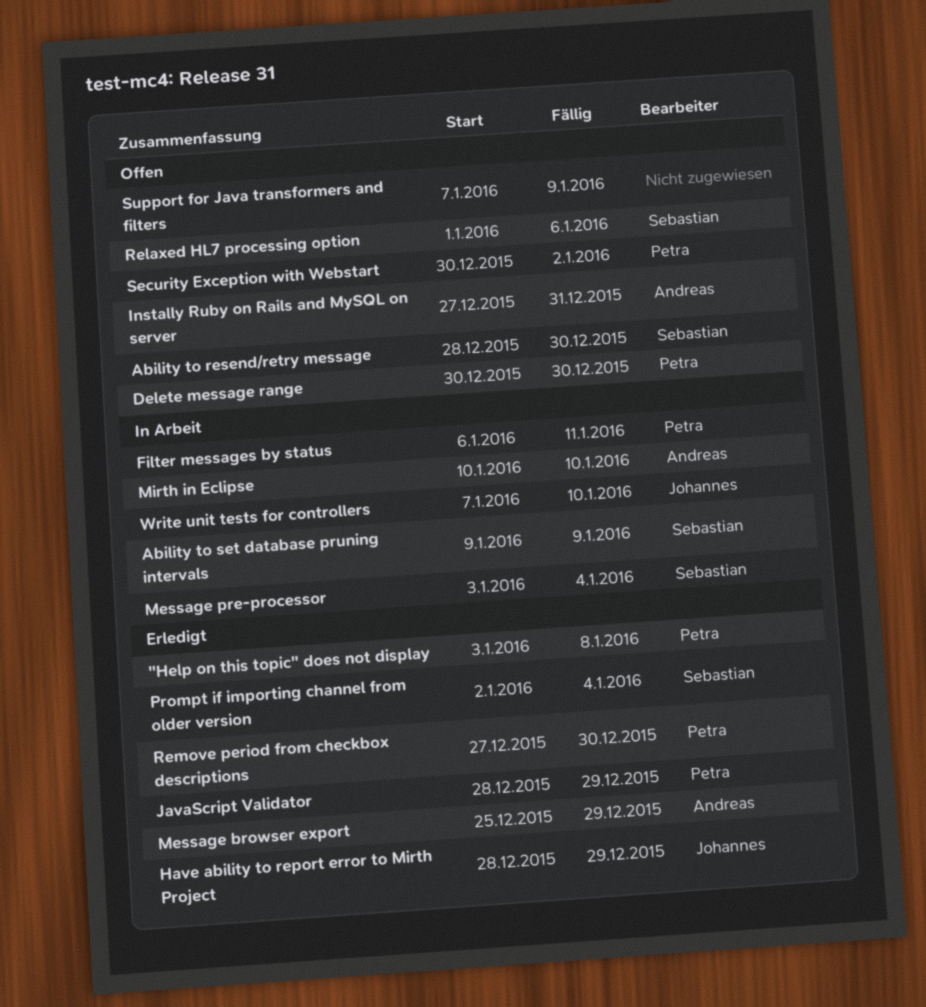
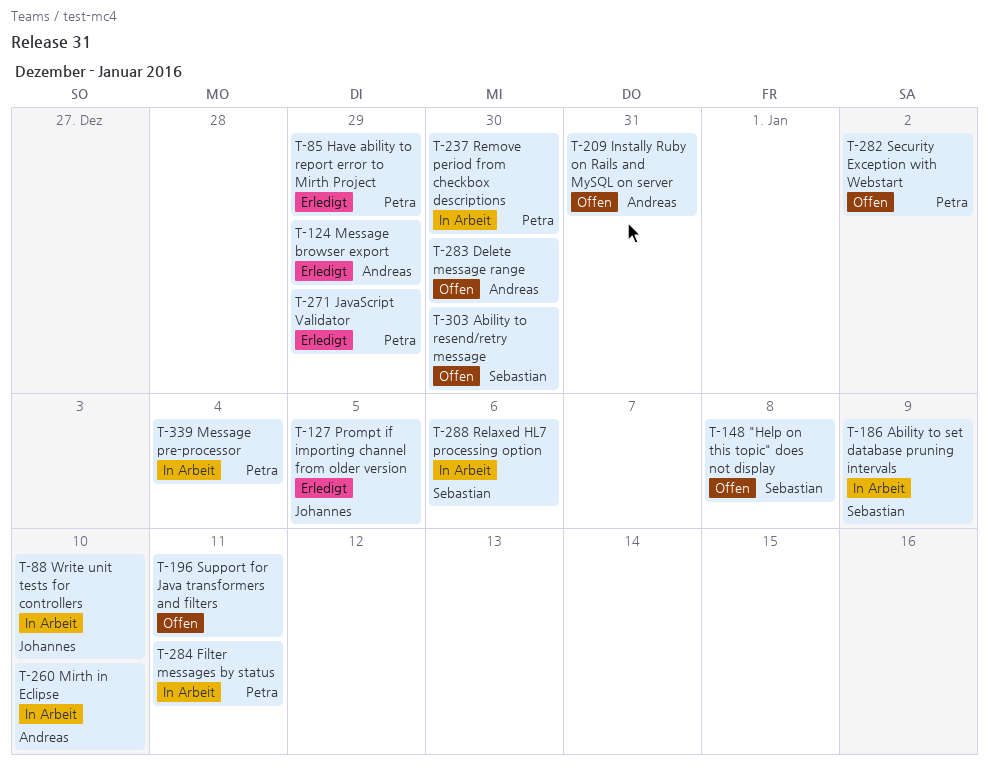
"Help on this topic" does not display, status: Erledigt -> Offen
"Help on this topic" does not display, owner: Petra -> Sebastian
Delete message range, owner: Petra -> Andreas
Have ability to report error to Mirth Project, owner: Johannes -> Petra
Message pre-processor, owner: Sebastian -> Petra
Prompt if importing channel from older version, owner: Sebastian -> Johannes
Prompt if importing channel from older version, due: Jan 4 -> Jan 5
Relaxed HL7 processing option, status: Offen -> In Arbeit
Remove period from checkbox descriptions, status: Erledigt -> In Arbeit
Support for Java transformers and filters, due: Jan 9 -> Jan 11

